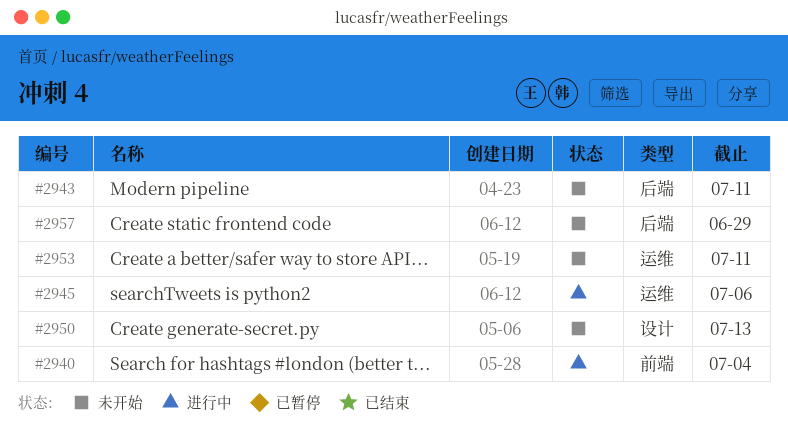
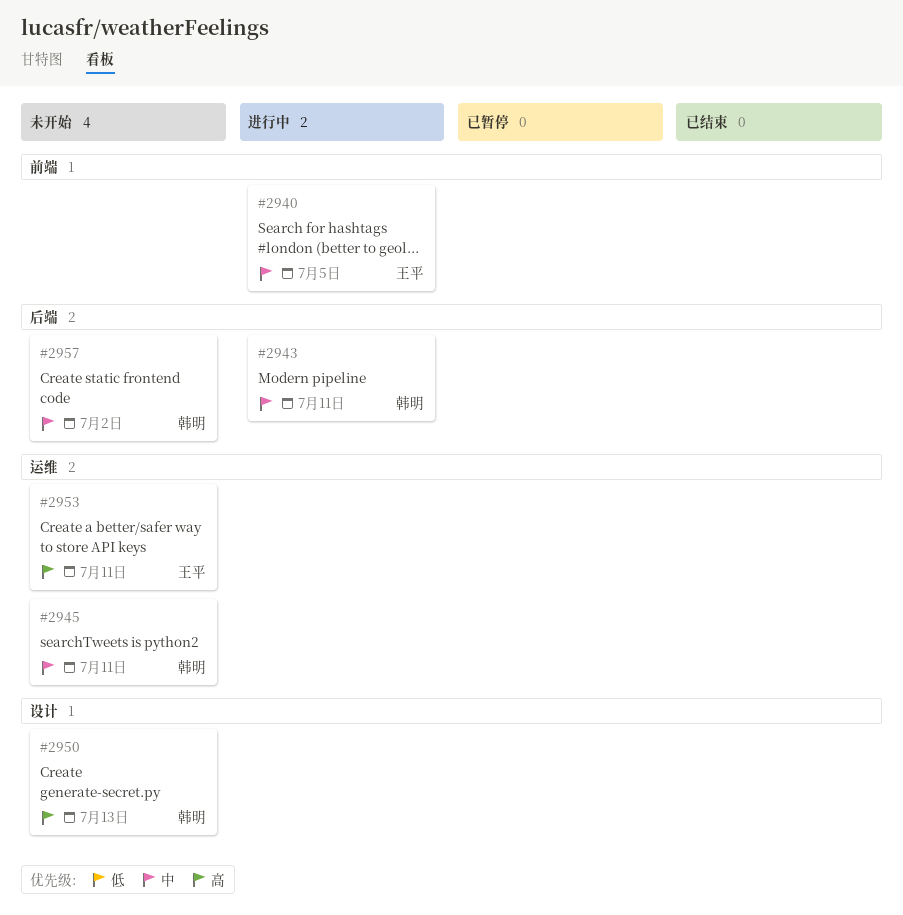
#2940, due: Jul 4 -> Jul 5
#2943, status: 未开始 -> 进行中
#2945, status: 进行中 -> 未开始
#2945, due: Jul 6 -> Jul 11
#2957, due: Jun 29 -> Jul 2

